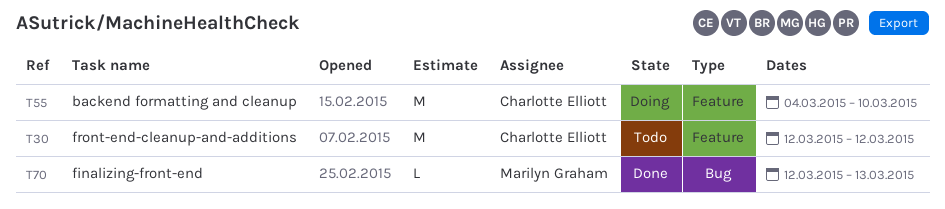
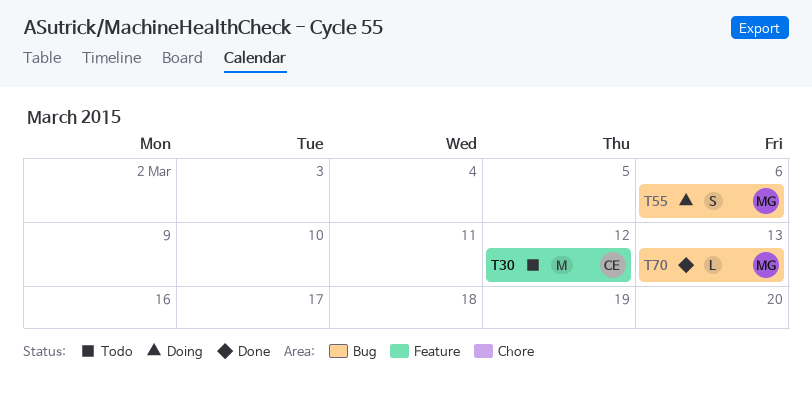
T55, owner: Charlotte Elliott -> Marilyn Graham
T55, label: Feature -> Bug
T55, estimate: M -> S
T55, due: Mar 10 -> Mar 6

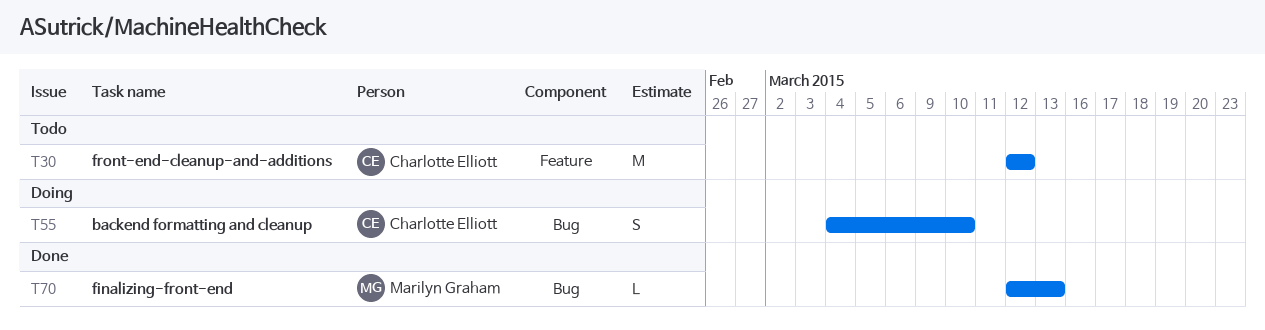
T55, owner: Marilyn Graham -> Charlotte Elliott
T55, due: Mar 6 -> Mar 10

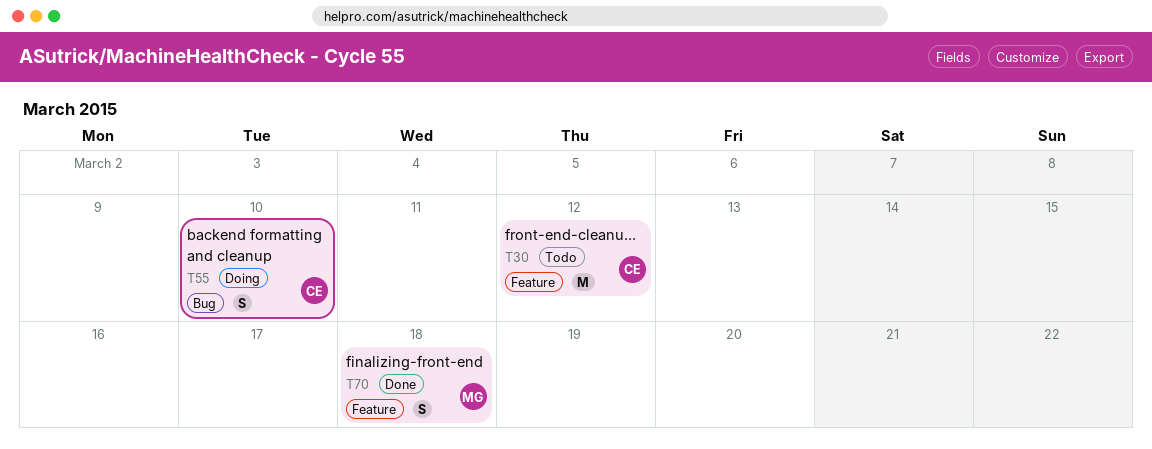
T70, label: Bug -> Feature
T70, estimate: L -> S
T70, due: Mar 13 -> Mar 18

